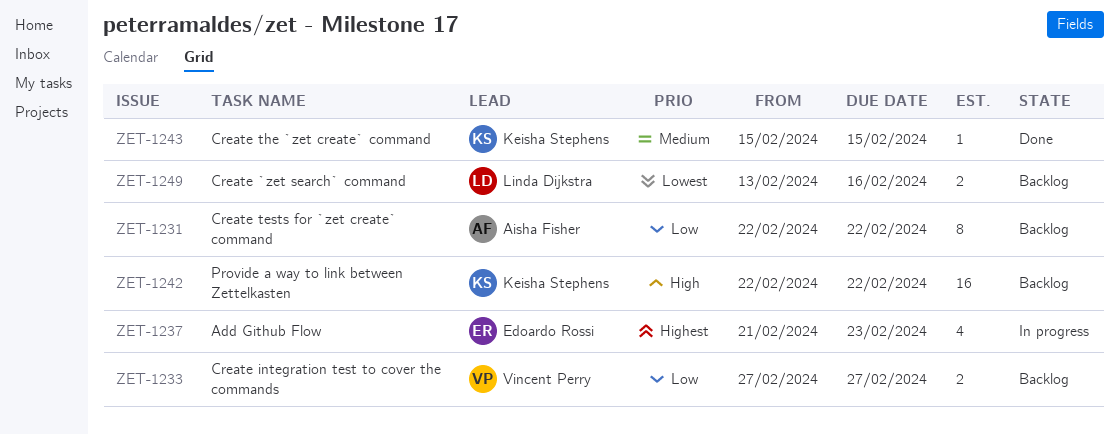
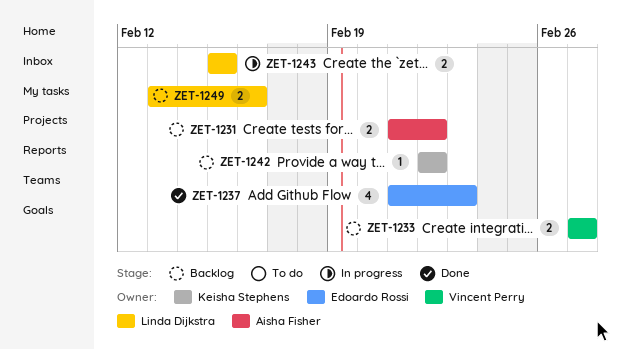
ZET-1231, estimate: 8 -> 2
ZET-1231, start: Feb 22 -> Feb 21
ZET-1237, status: In progress -> Done
ZET-1242, estimate: 16 -> 1
ZET-1243, status: Done -> In progress
ZET-1243, owner: Keisha Stephens -> Linda Dijkstra
ZET-1243, estimate: 1 -> 2

